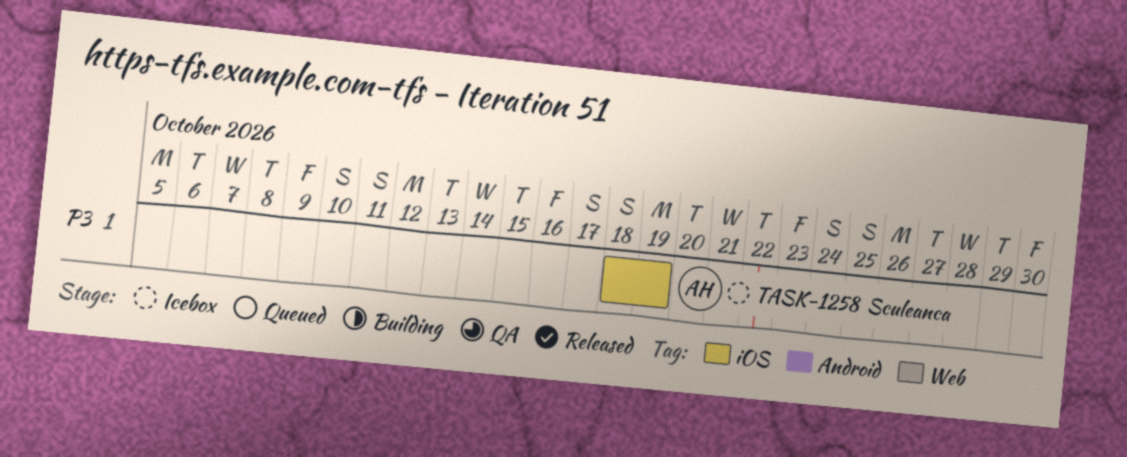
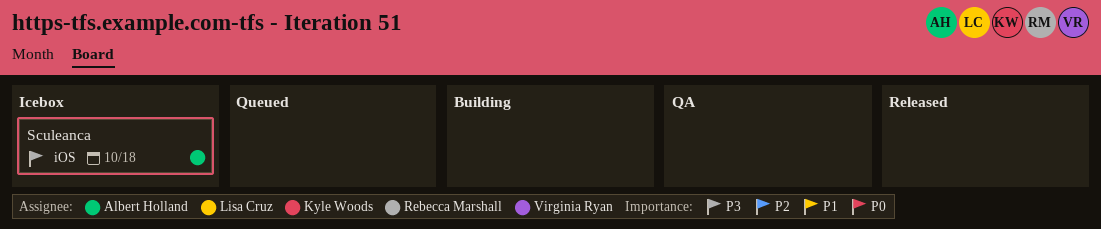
Sculeanca, due: Oct 19 -> Oct 18

